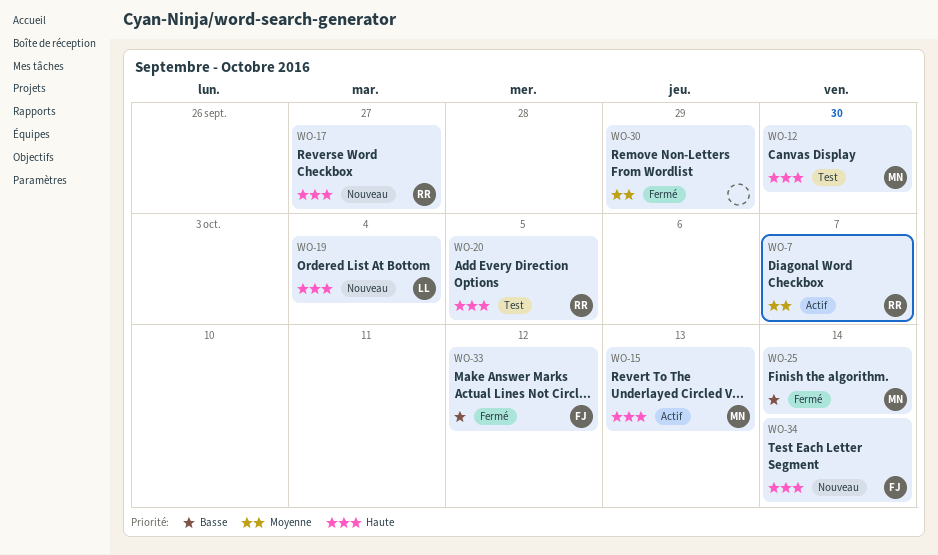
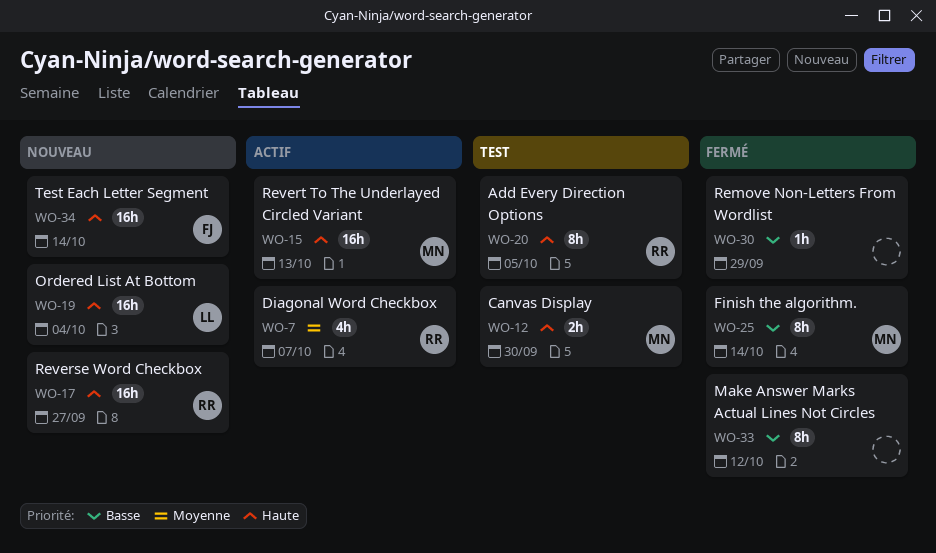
WO-30, priority: Moyenne -> Basse
WO-33, owner: FJ -> none

